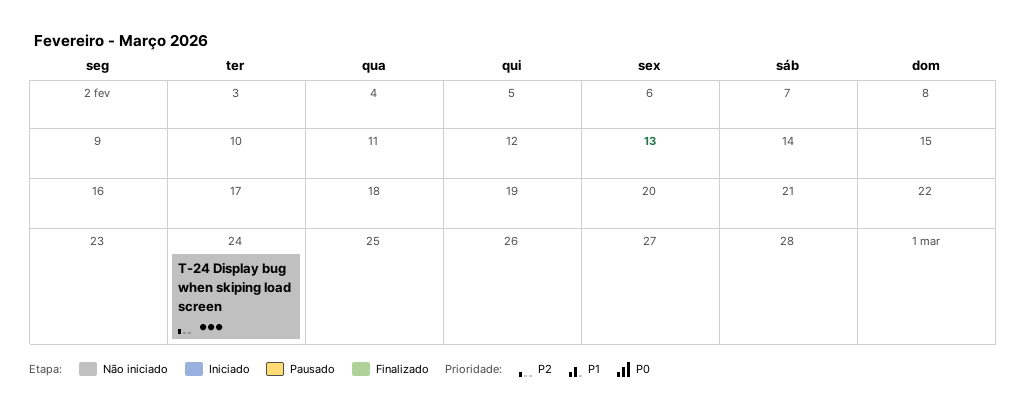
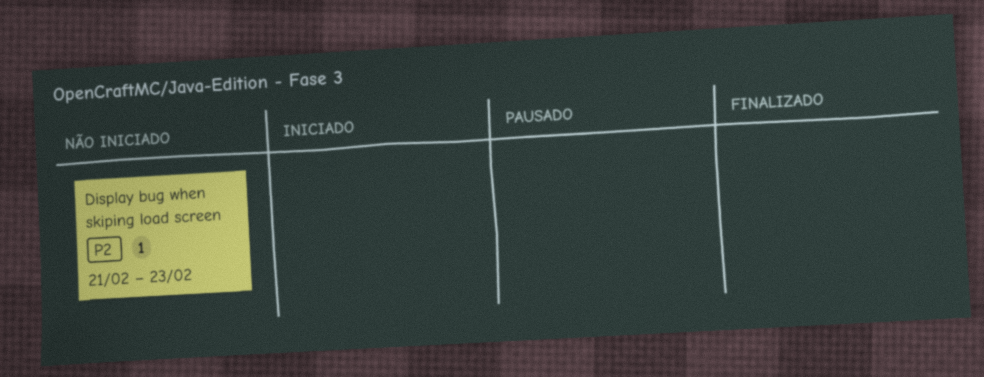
Display bug when skiping load screen, estimate: 3 -> 1
Display bug when skiping load screen, due: Feb 24 -> Feb 23

